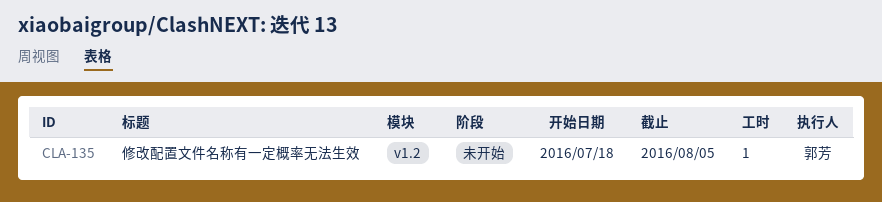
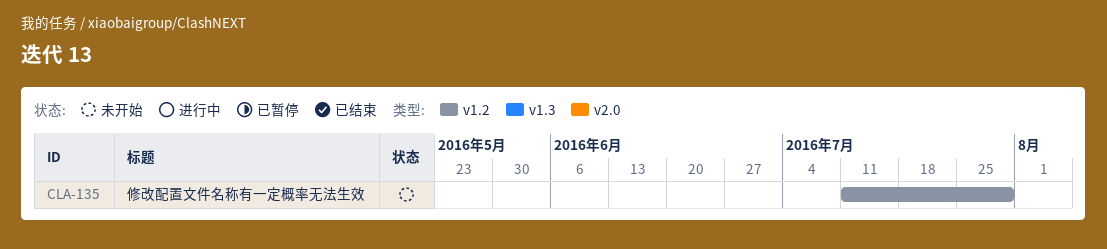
CLA-135, start: Jul 18 -> Jul 11
CLA-135, due: Aug 5 -> Jul 29

